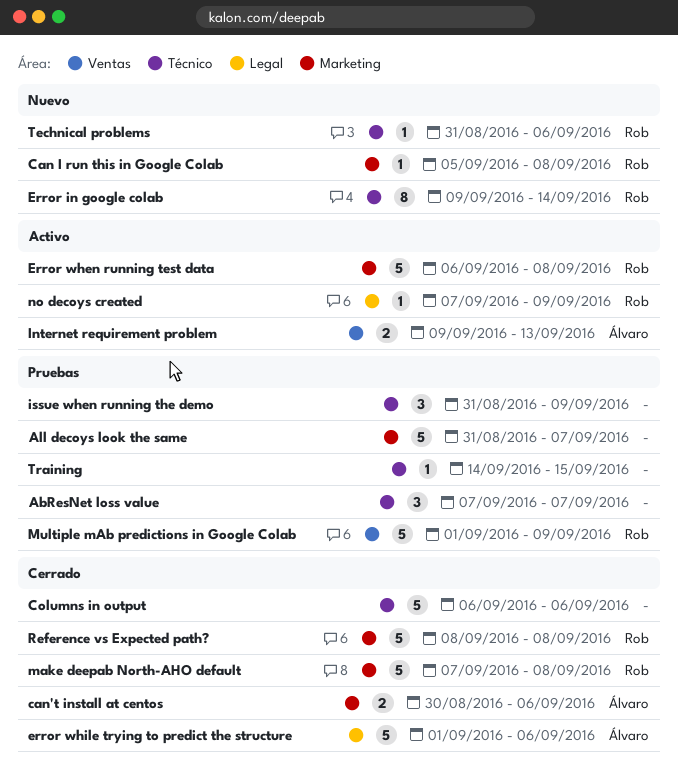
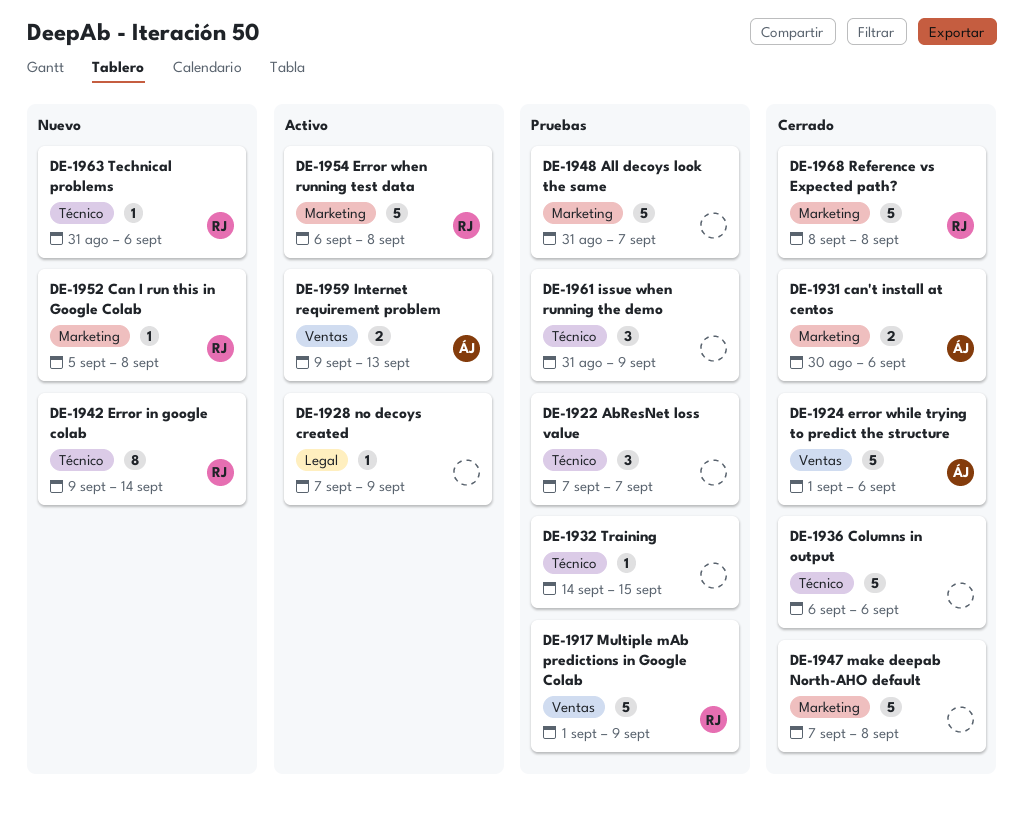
error while trying to predict the structure, label: Legal -> Ventas
make deepab North-AHO default, owner: Rob -> none
no decoys created, owner: Rob -> none

